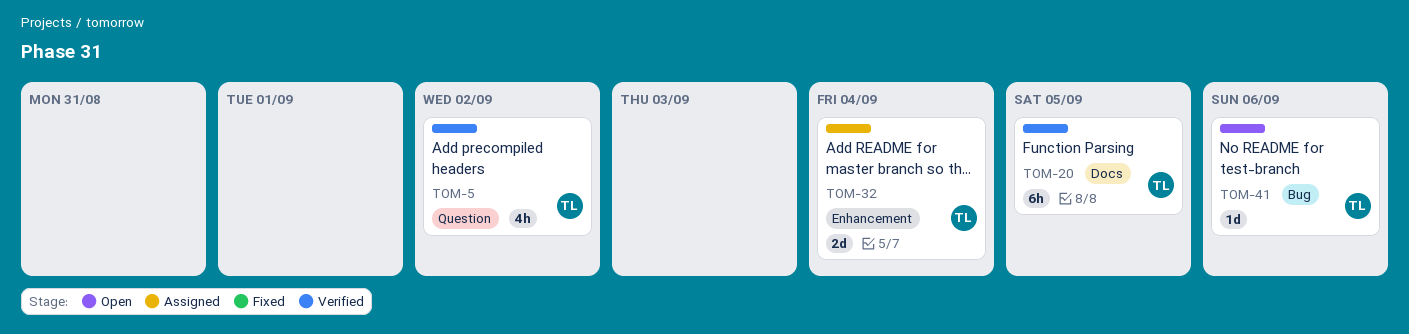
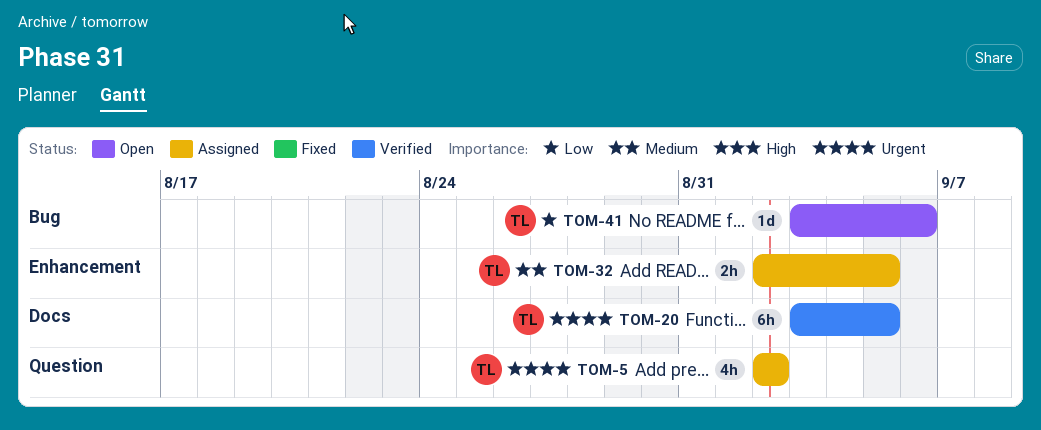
TOM-5, status: Verified -> Assigned
TOM-32, estimate: 2d -> 2h
TOM-32, due: Sep 4 -> Sep 5

